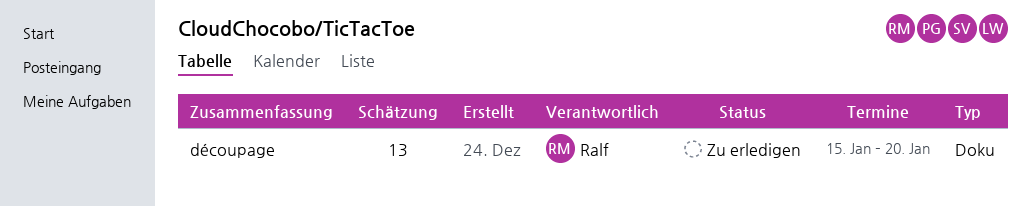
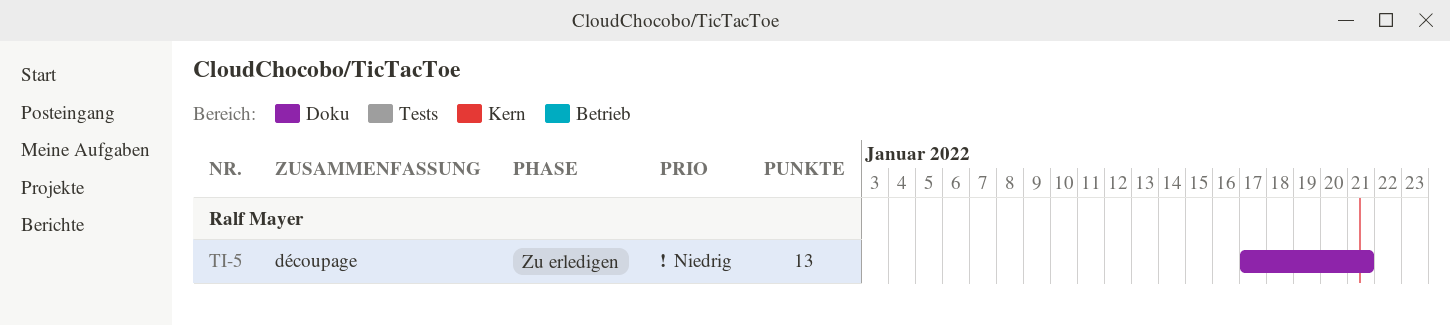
découpage, start: Jan 15 -> Jan 17
découpage, due: Jan 20 -> Jan 21

